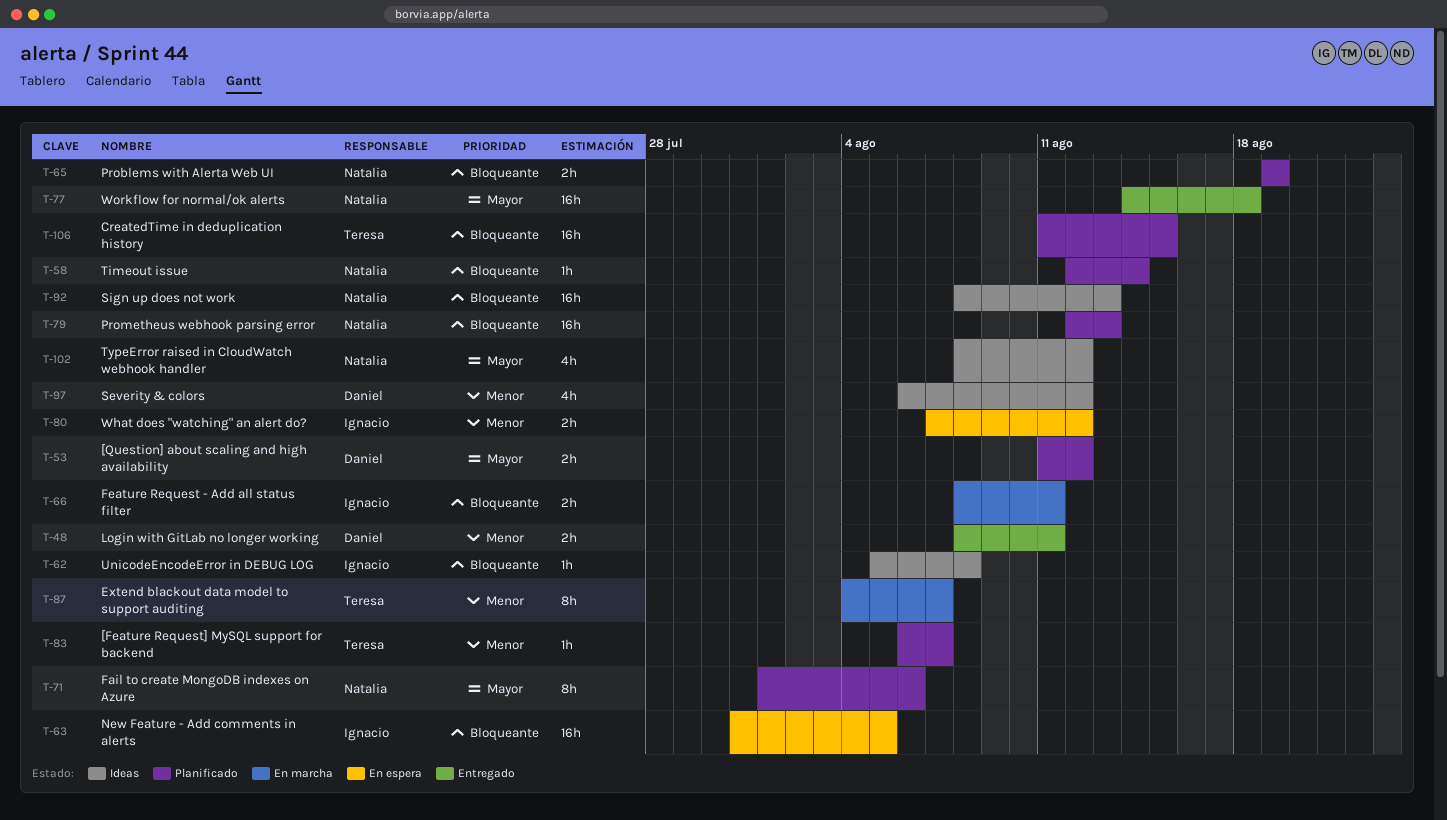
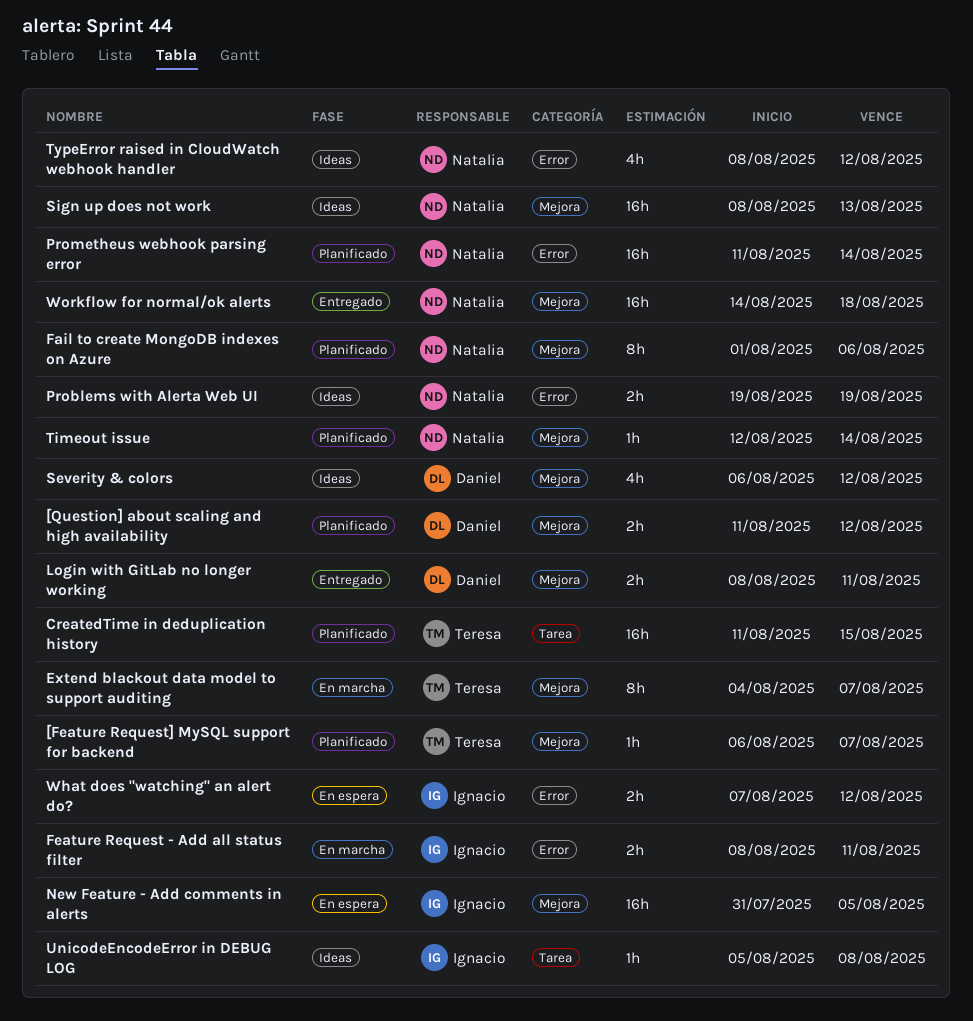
Problems with Alerta Web UI, status: Planificado -> Ideas
Prometheus webhook parsing error, start: Aug 12 -> Aug 11
Prometheus webhook parsing error, due: Aug 13 -> Aug 14

